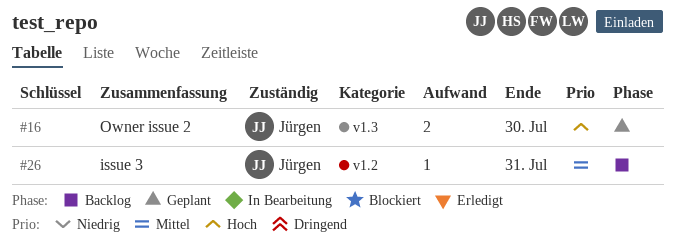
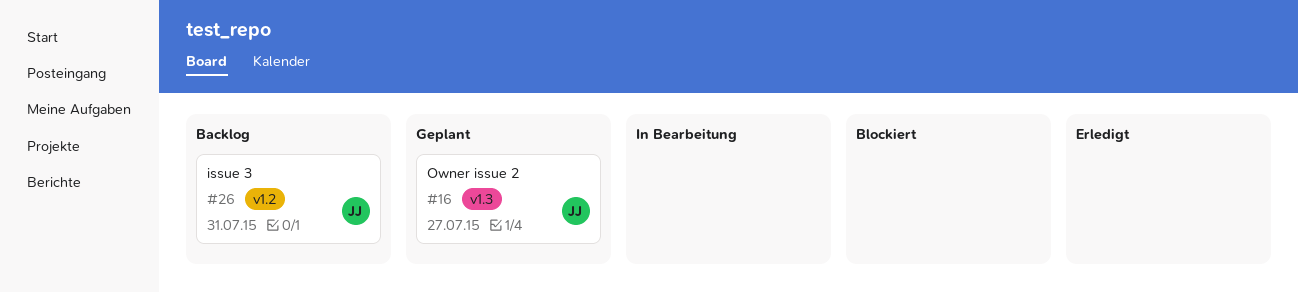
#16, due: Jul 30 -> Jul 27

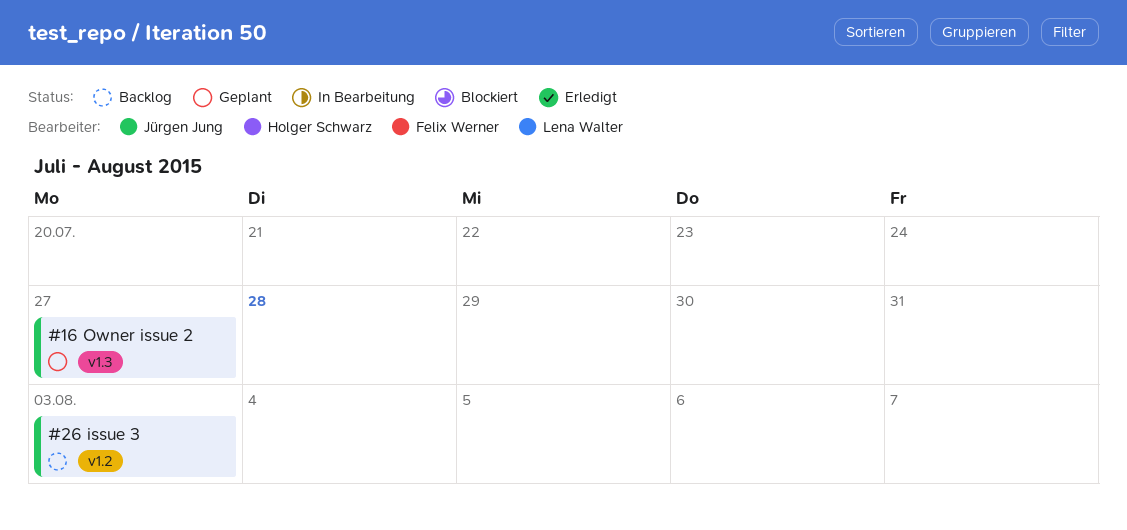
#26, due: Jul 31 -> Aug 3

